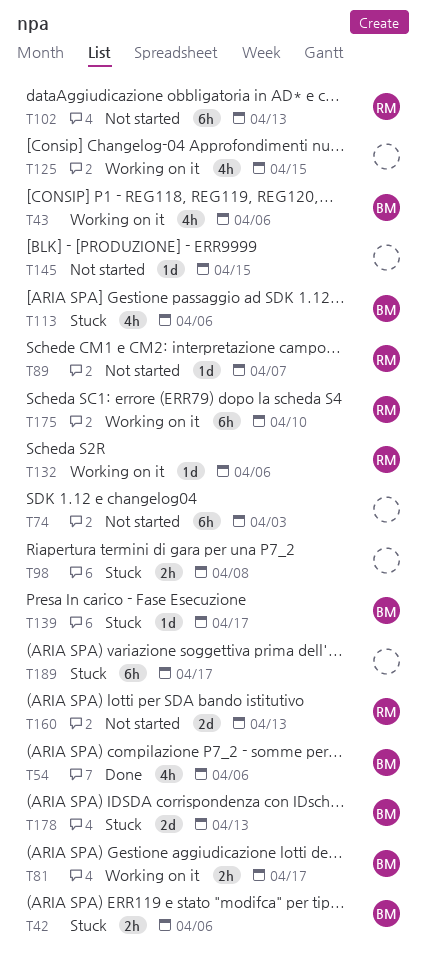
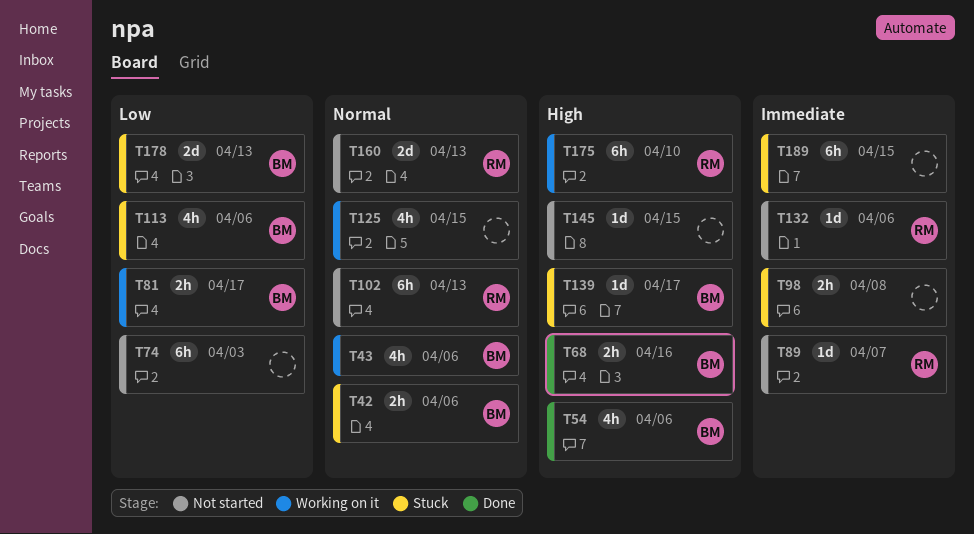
T68: none -> present
T132, status: Working on it -> Not started
T189, due: Apr 17 -> Apr 15

